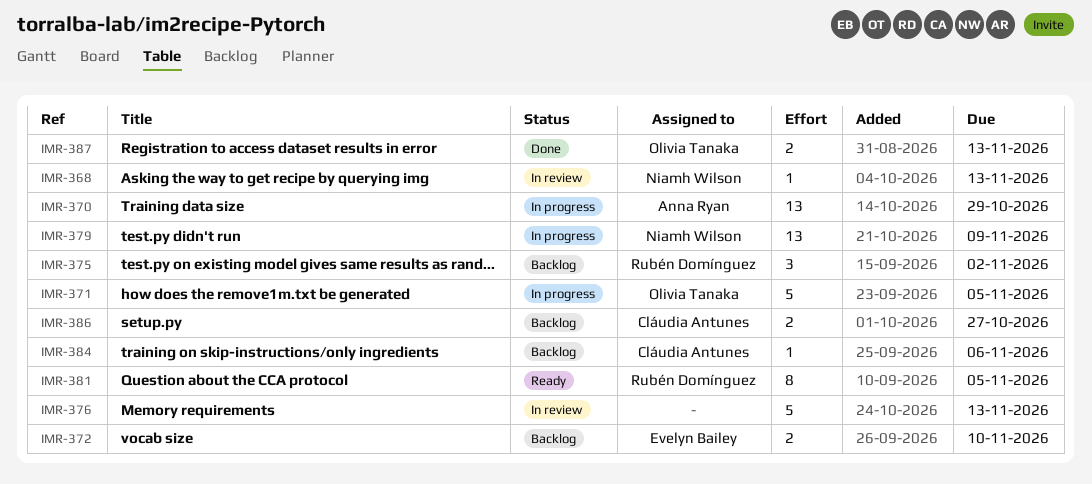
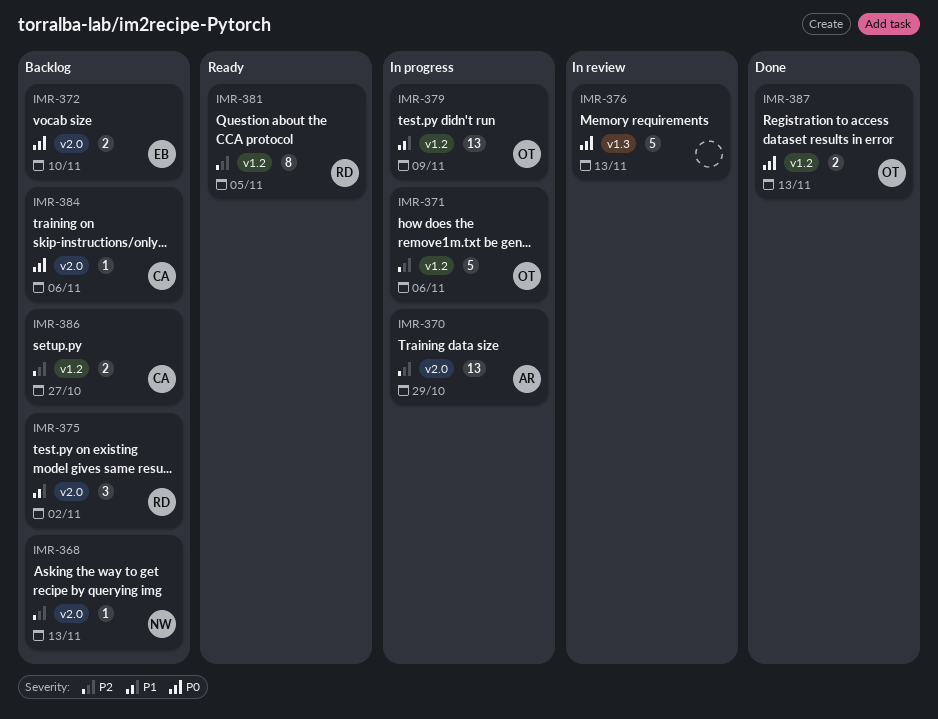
IMR-368, status: In review -> Backlog
IMR-371, due: Nov 5 -> Nov 6
IMR-379, owner: Niamh Wilson -> Olivia Tanaka

